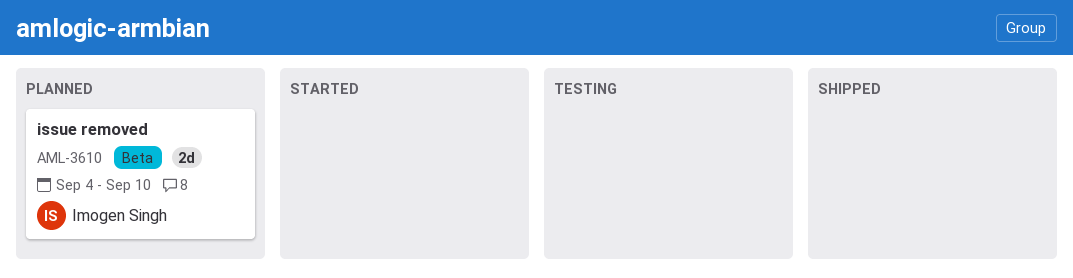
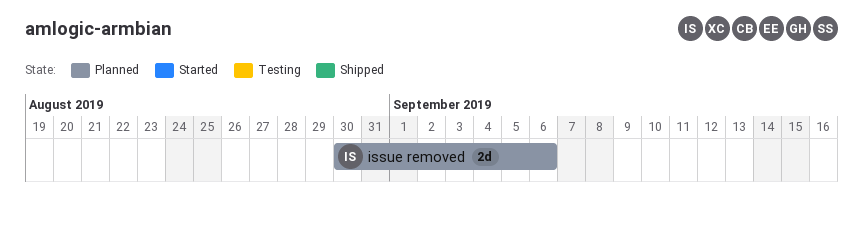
issue removed, start: Sep 4 -> Aug 30
issue removed, due: Sep 10 -> Sep 6

